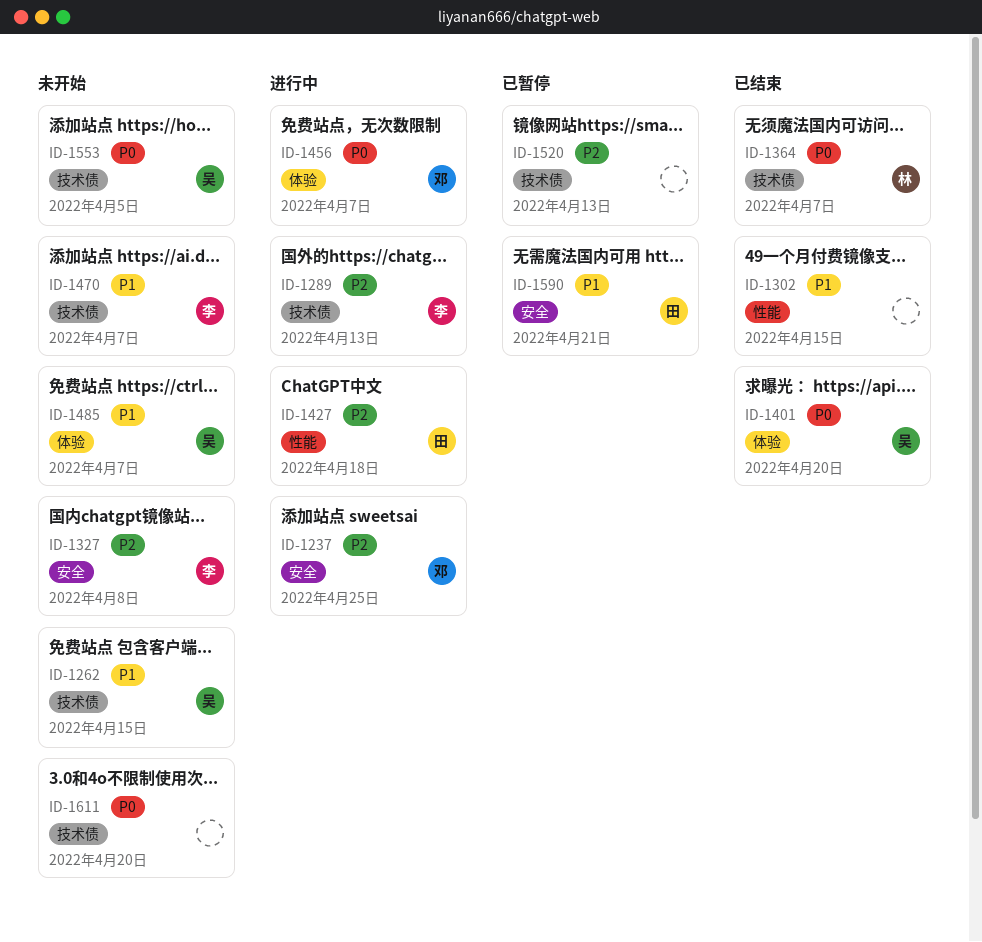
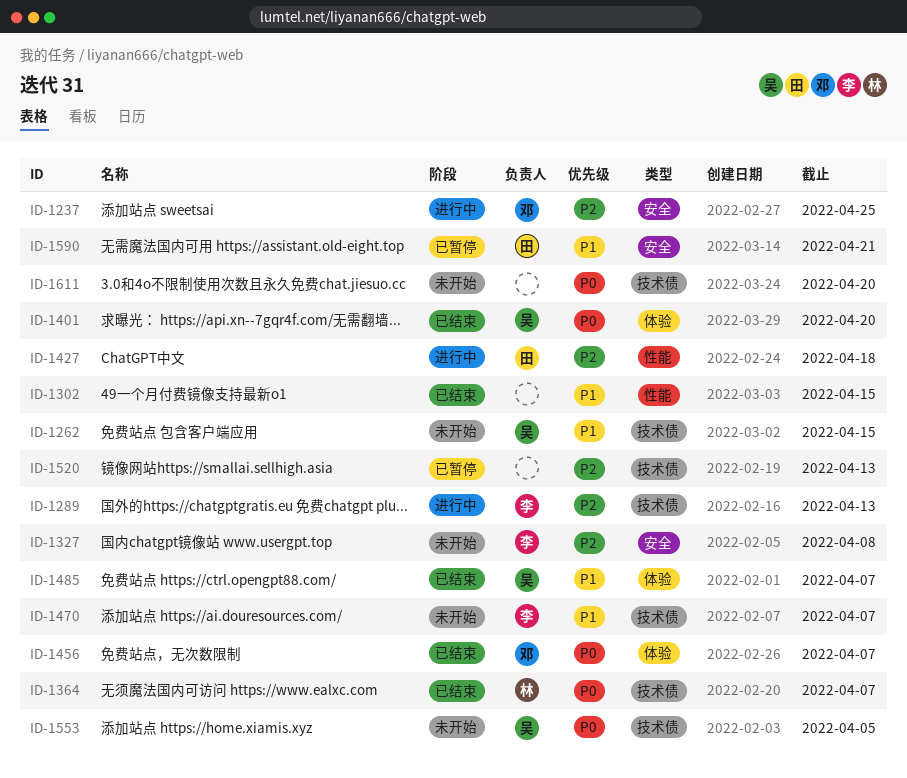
ID-1456, status: 进行中 -> 已结束
ID-1485, status: 未开始 -> 已结束

